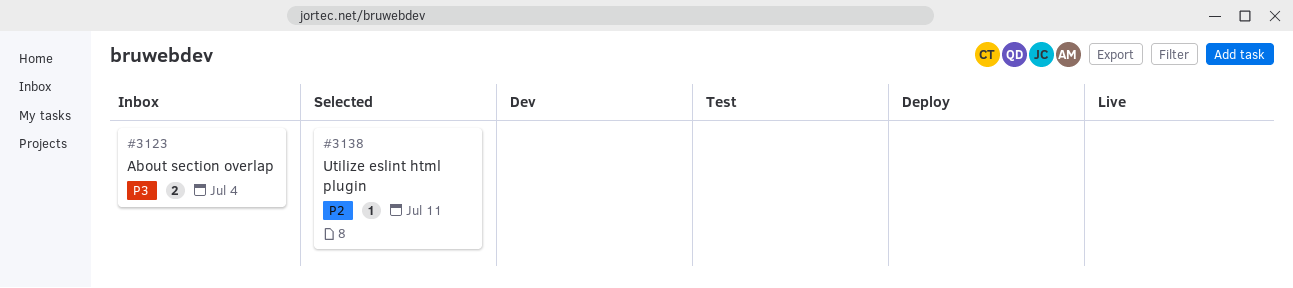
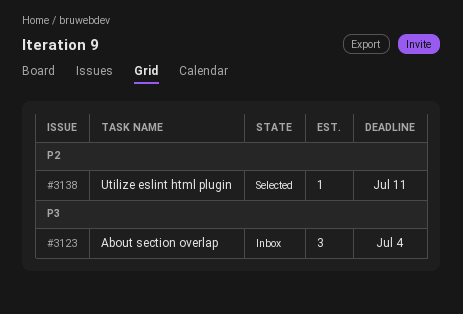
#3123, estimate: 2 -> 3

